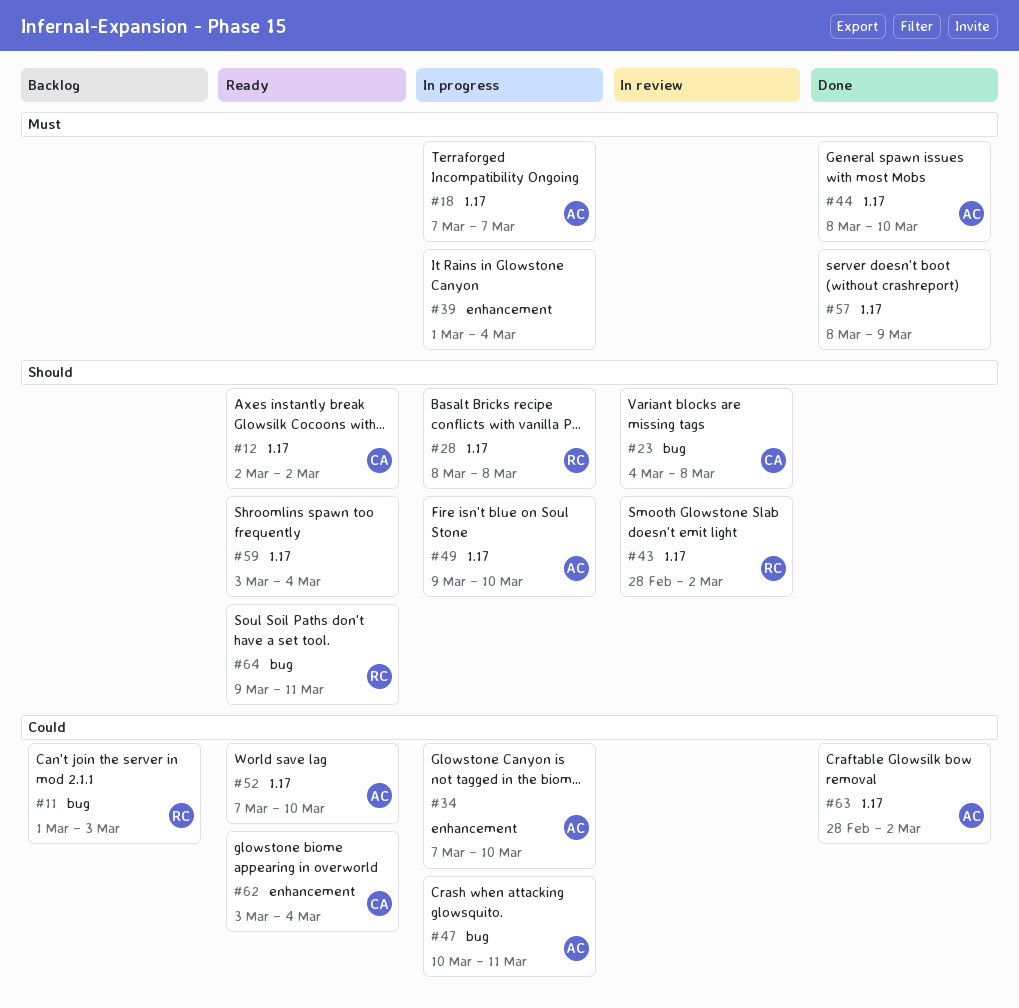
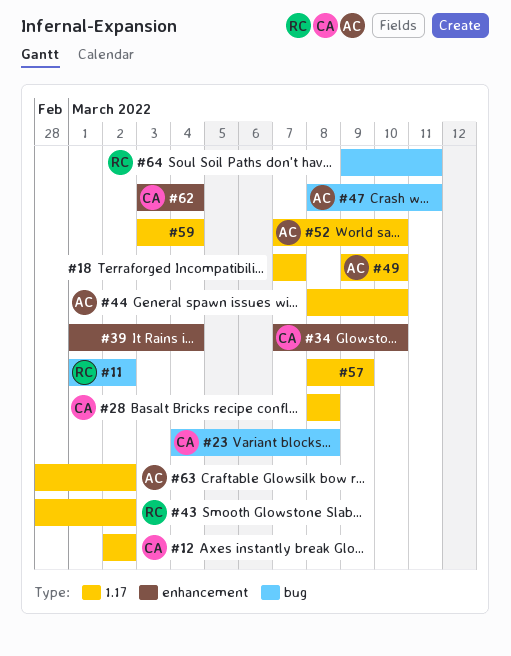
#11, due: Mar 3 -> Mar 2
#18, owner: AC -> none
#28, owner: RC -> CA
#34, owner: AC -> CA
#47, start: Mar 10 -> Mar 8

